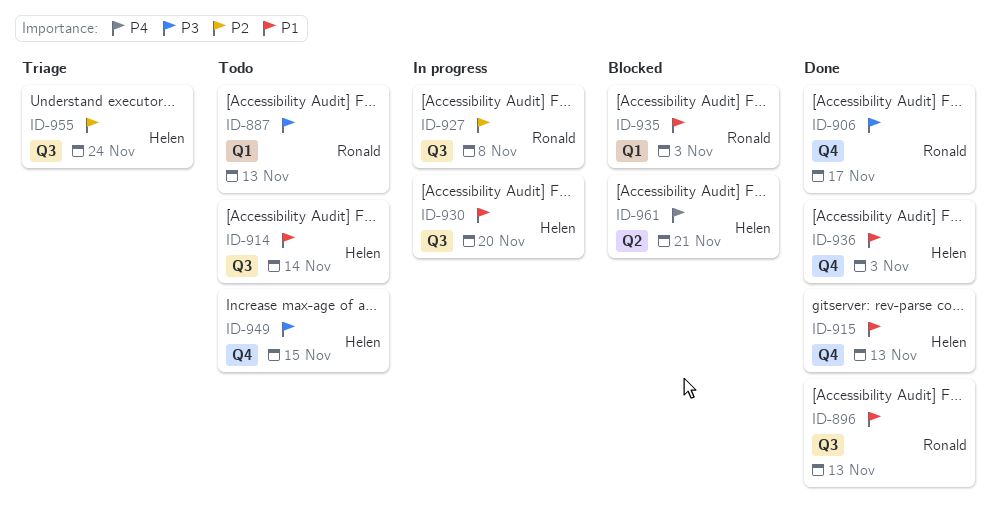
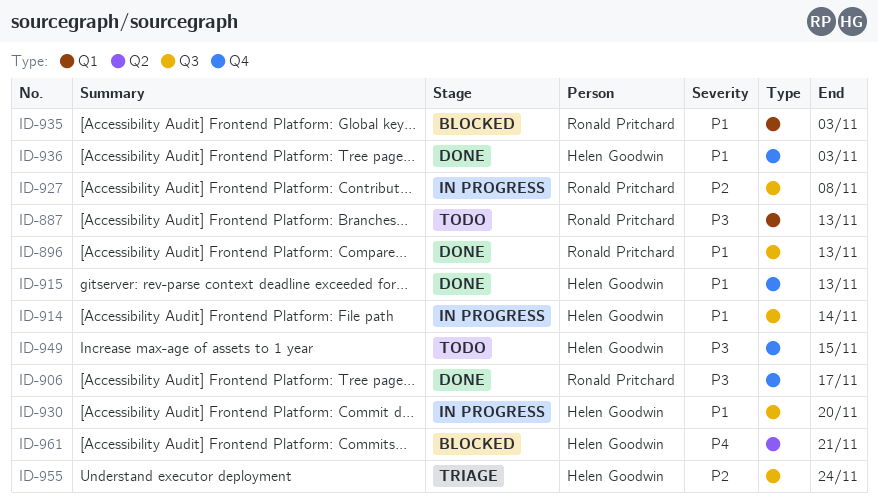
ID-914, status: Todo -> In progress

